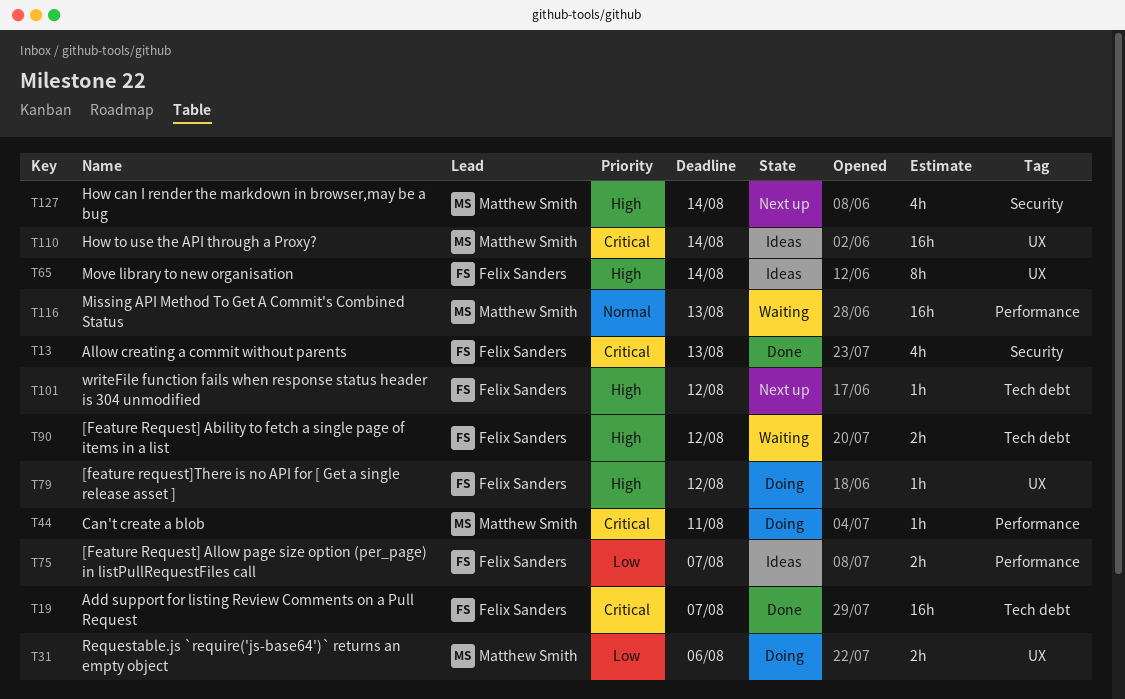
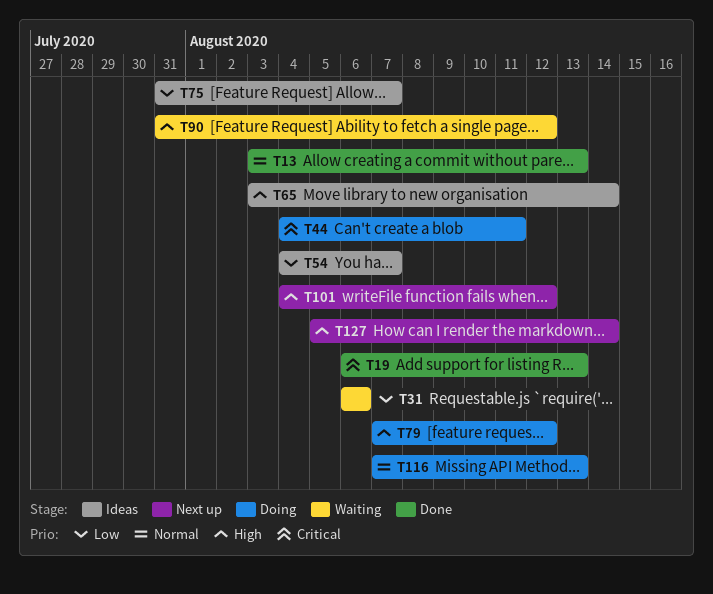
T13, priority: Critical -> Normal
T19, due: Aug 7 -> Aug 13
T31, status: Doing -> Waiting
T54: none -> present
T110: present -> none
T116, status: Waiting -> Doing

